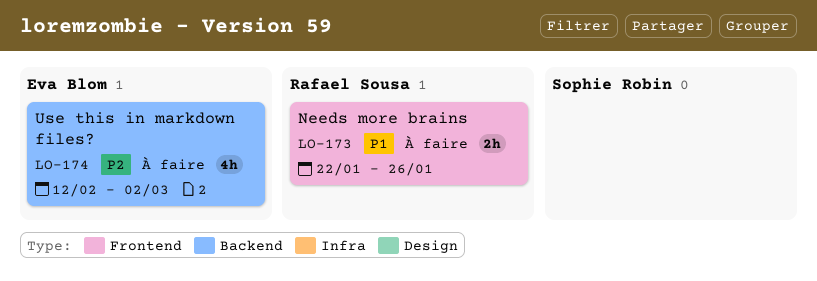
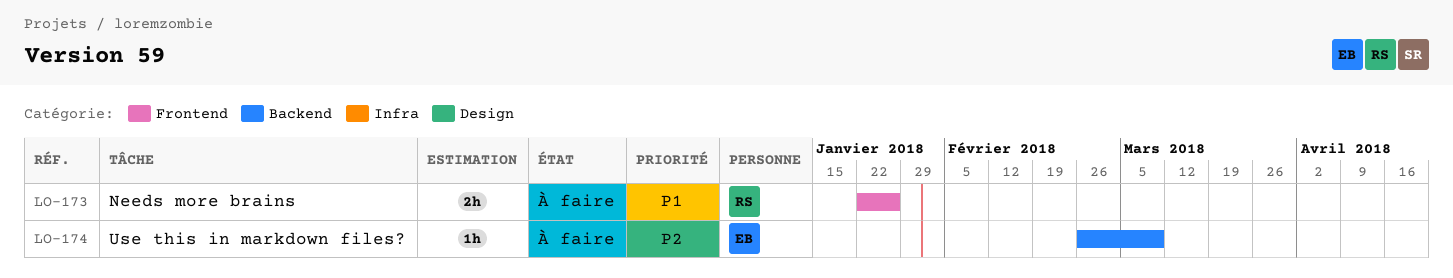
LO-174, estimate: 4h -> 1h
LO-174, start: Feb 12 -> Feb 26
LO-174, due: Mar 2 -> Mar 9

